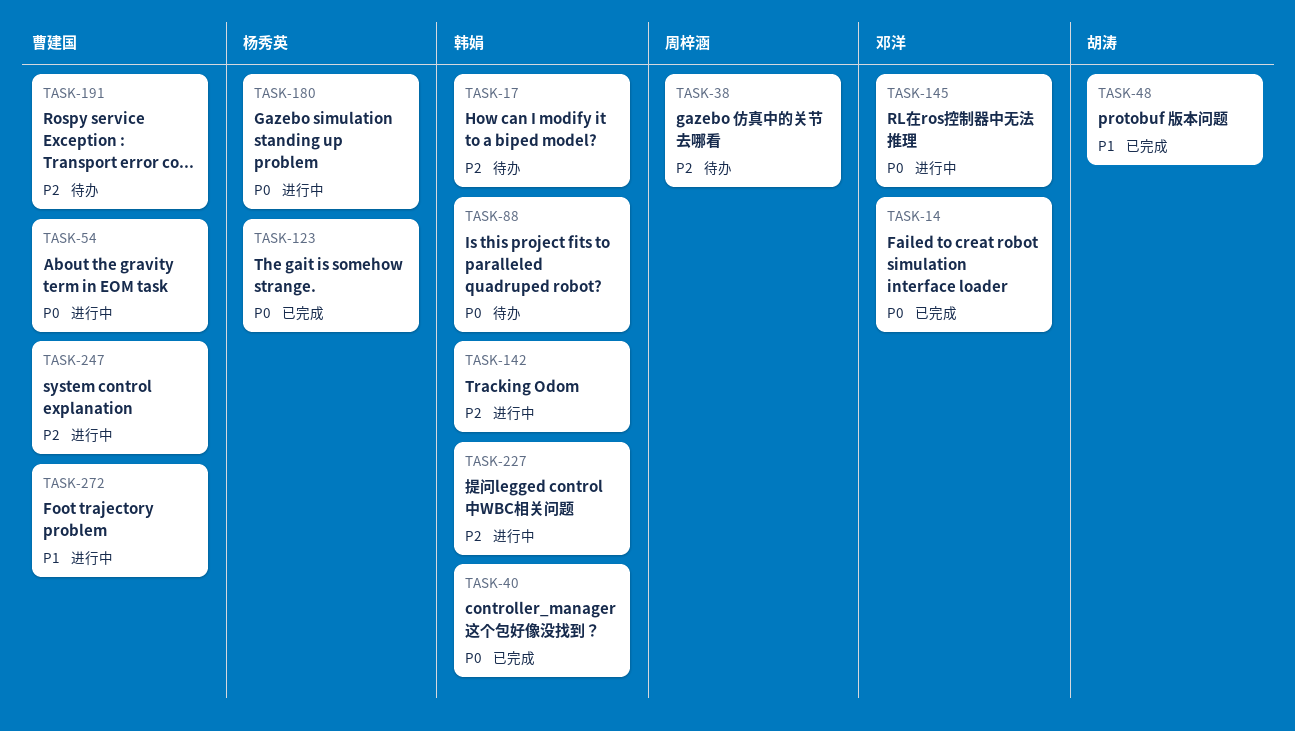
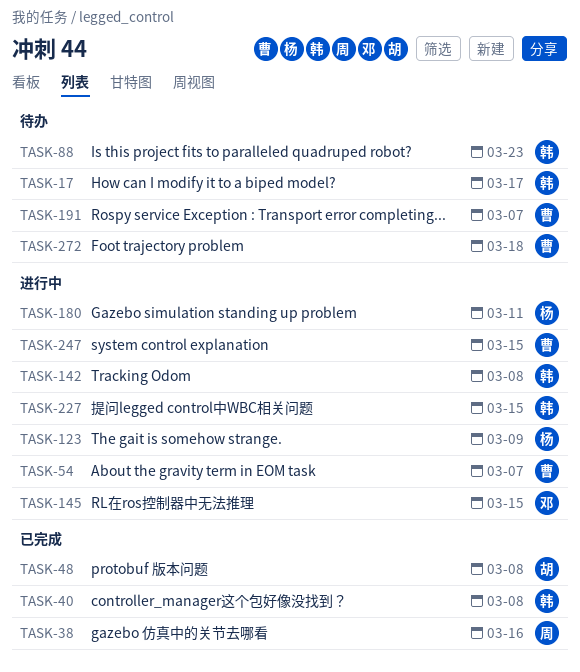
TASK-14: present -> none
TASK-38, status: 待办 -> 已完成
TASK-123, status: 已完成 -> 进行中
TASK-272, status: 进行中 -> 待办

